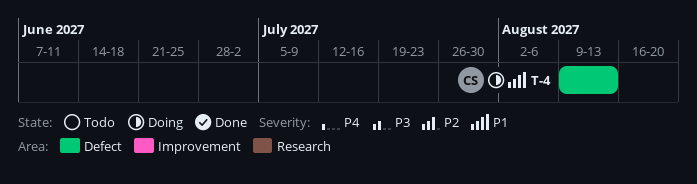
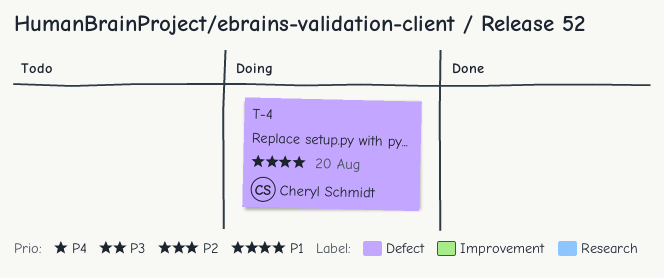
T-4, due: Aug 13 -> Aug 20

